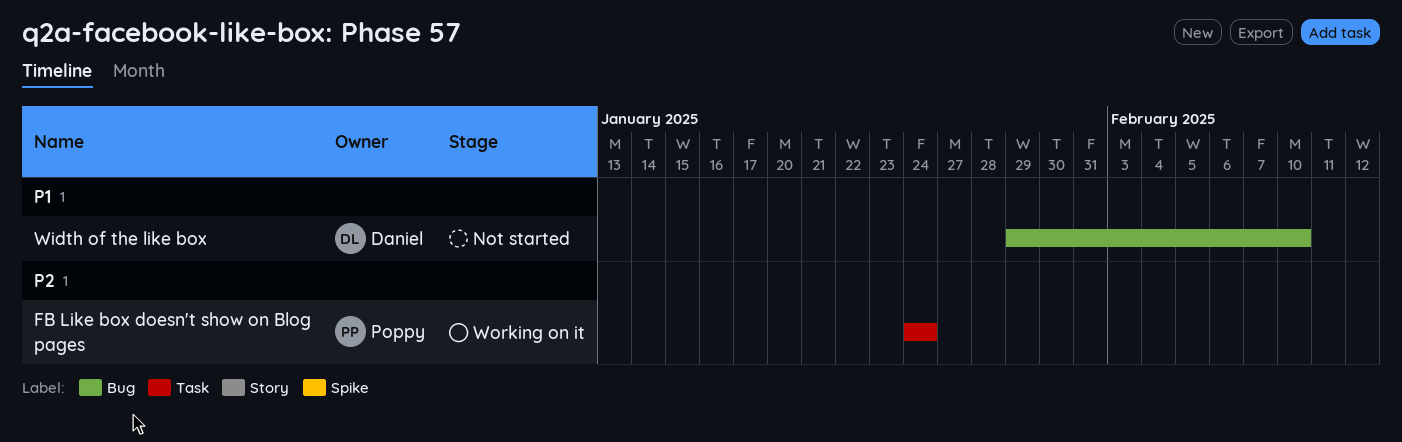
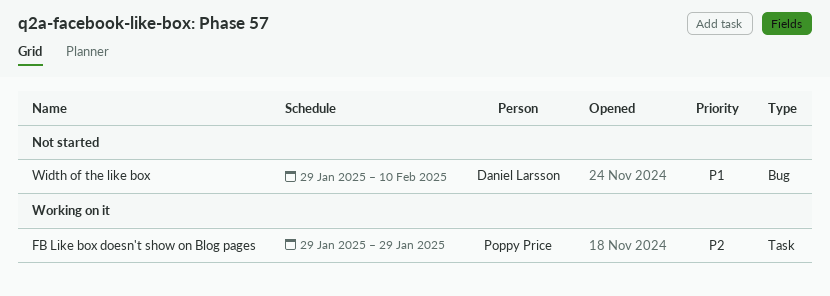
FB Like box doesn't show on Blog pages, start: Jan 24 -> Jan 29
FB Like box doesn't show on Blog pages, due: Jan 24 -> Jan 29

